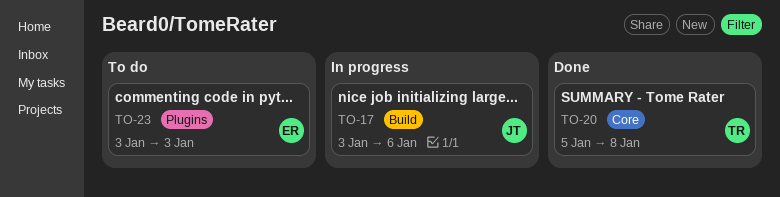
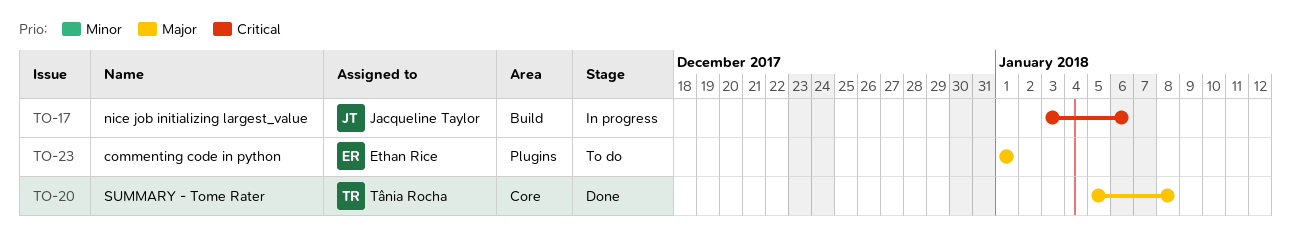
TO-23, start: Jan 3 -> Jan 1
TO-23, due: Jan 3 -> Jan 1

